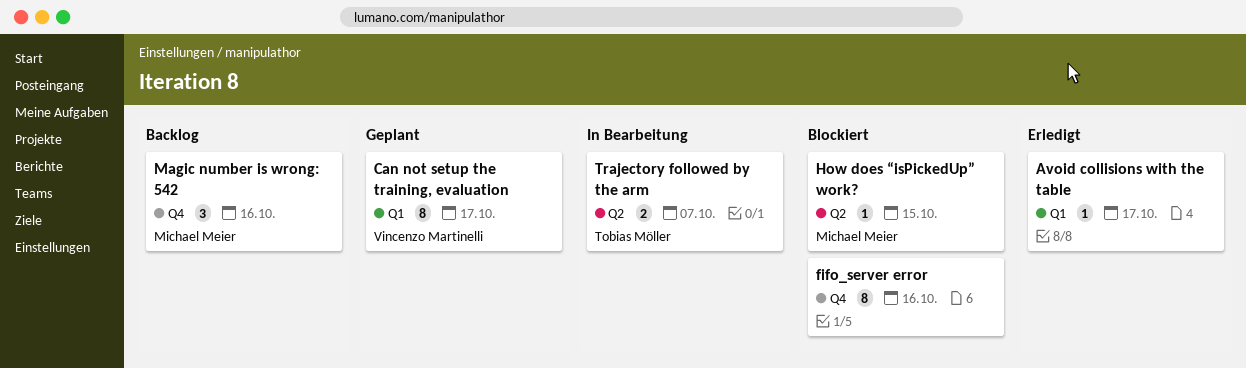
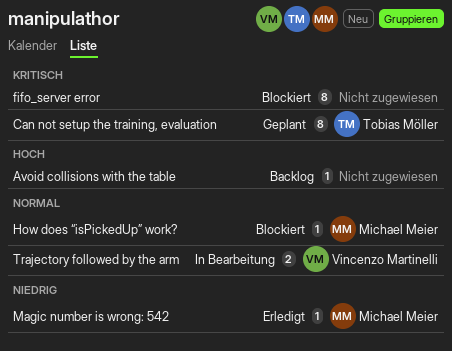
Avoid collisions with the table, status: Erledigt -> Backlog
Can not setup the training, evaluation, owner: Vincenzo Martinelli -> Tobias Möller
Magic number is wrong: 542, status: Backlog -> Erledigt
Magic number is wrong: 542, estimate: 3 -> 1
Trajectory followed by the arm, owner: Tobias Möller -> Vincenzo Martinelli

